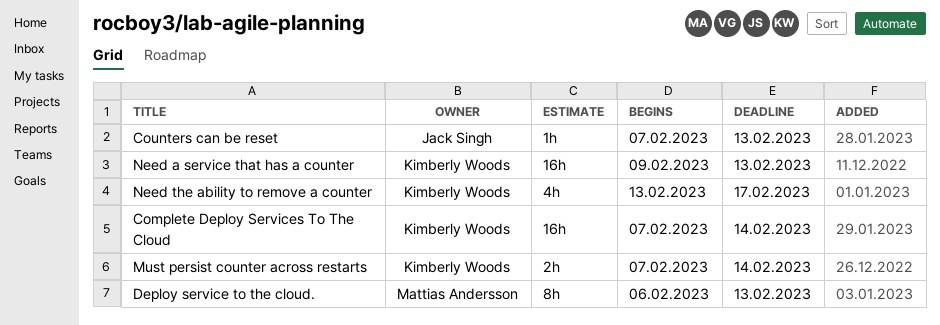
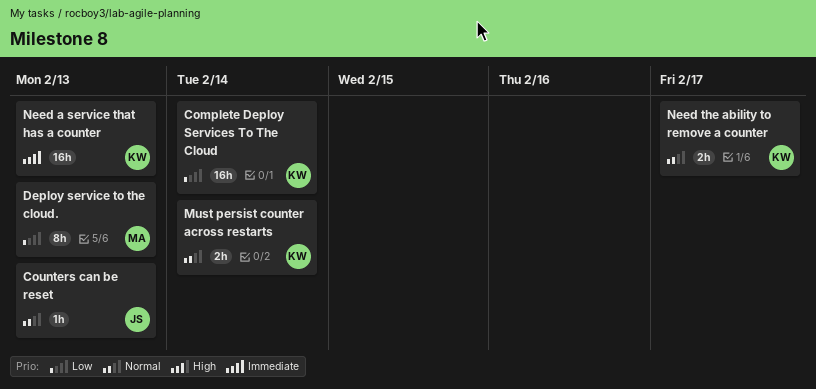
Need the ability to remove a counter, estimate: 4h -> 2h

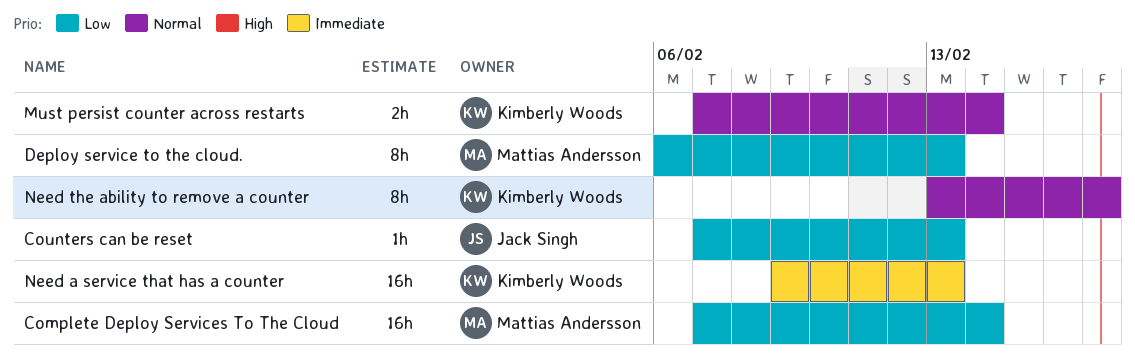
Complete Deploy Services To The Cloud, owner: Kimberly Woods -> Mattias Andersson
Counters can be reset, priority: Normal -> Low
Need the ability to remove a counter, estimate: 2h -> 8h

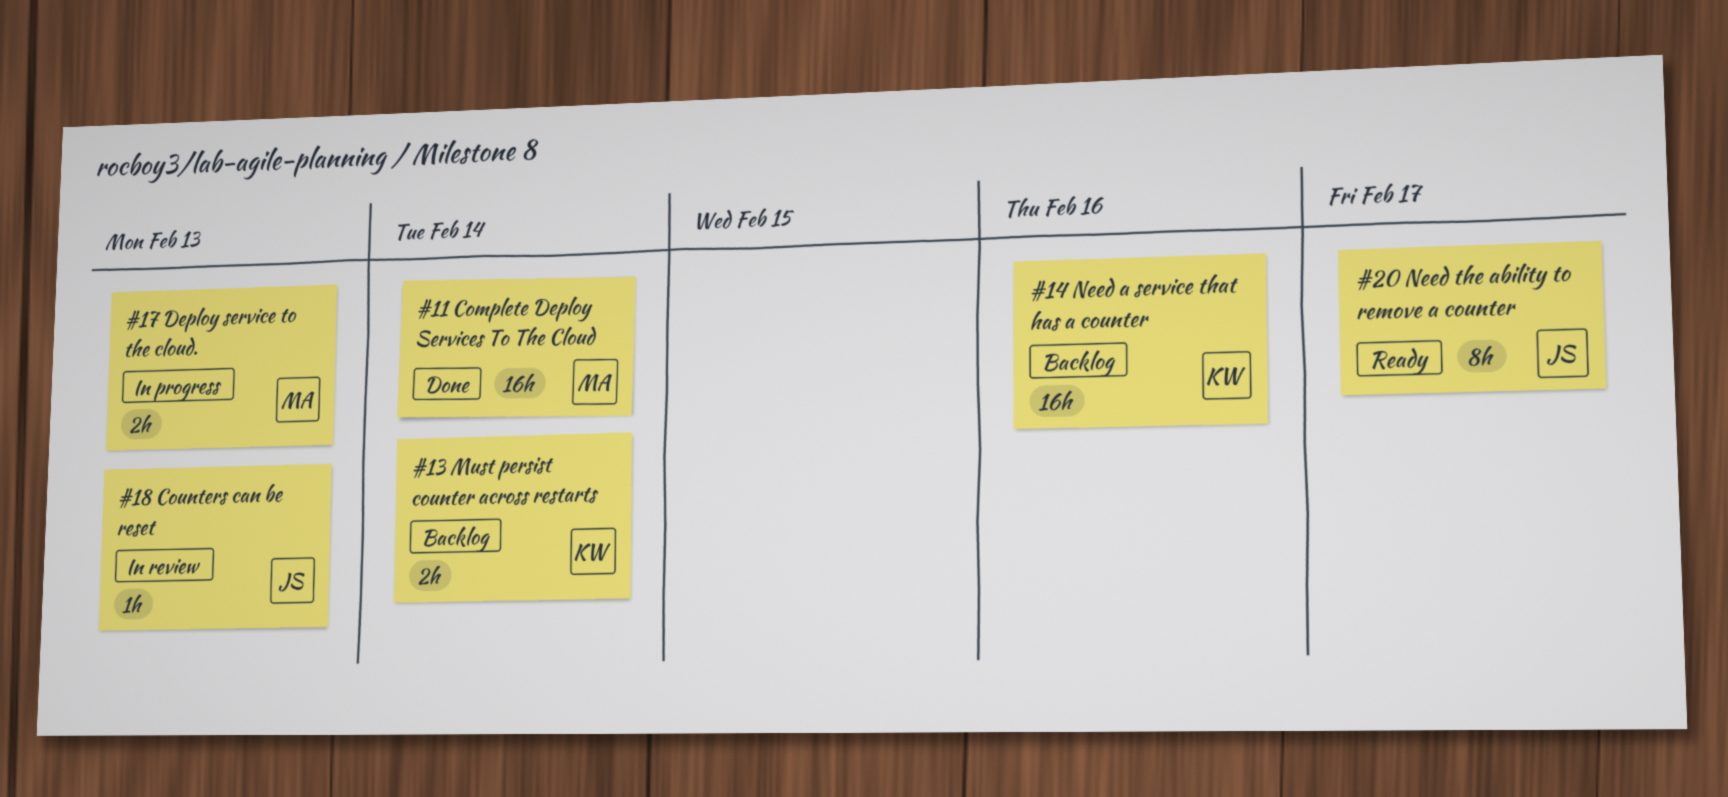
Deploy service to the cloud., estimate: 8h -> 2h
Need a service that has a counter, due: Feb 13 -> Feb 16
Need the ability to remove a counter, owner: Kimberly Woods -> Jack Singh

